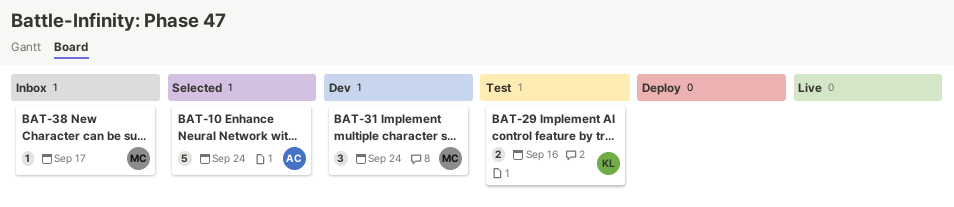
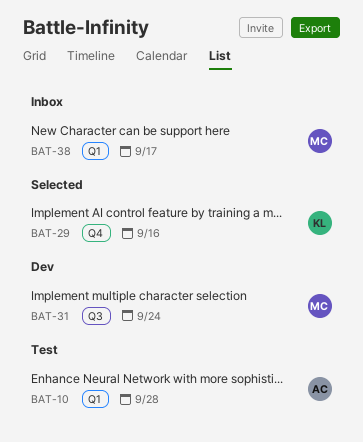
BAT-10, status: Selected -> Test
BAT-10, due: Sep 24 -> Sep 28
BAT-29, status: Test -> Selected

